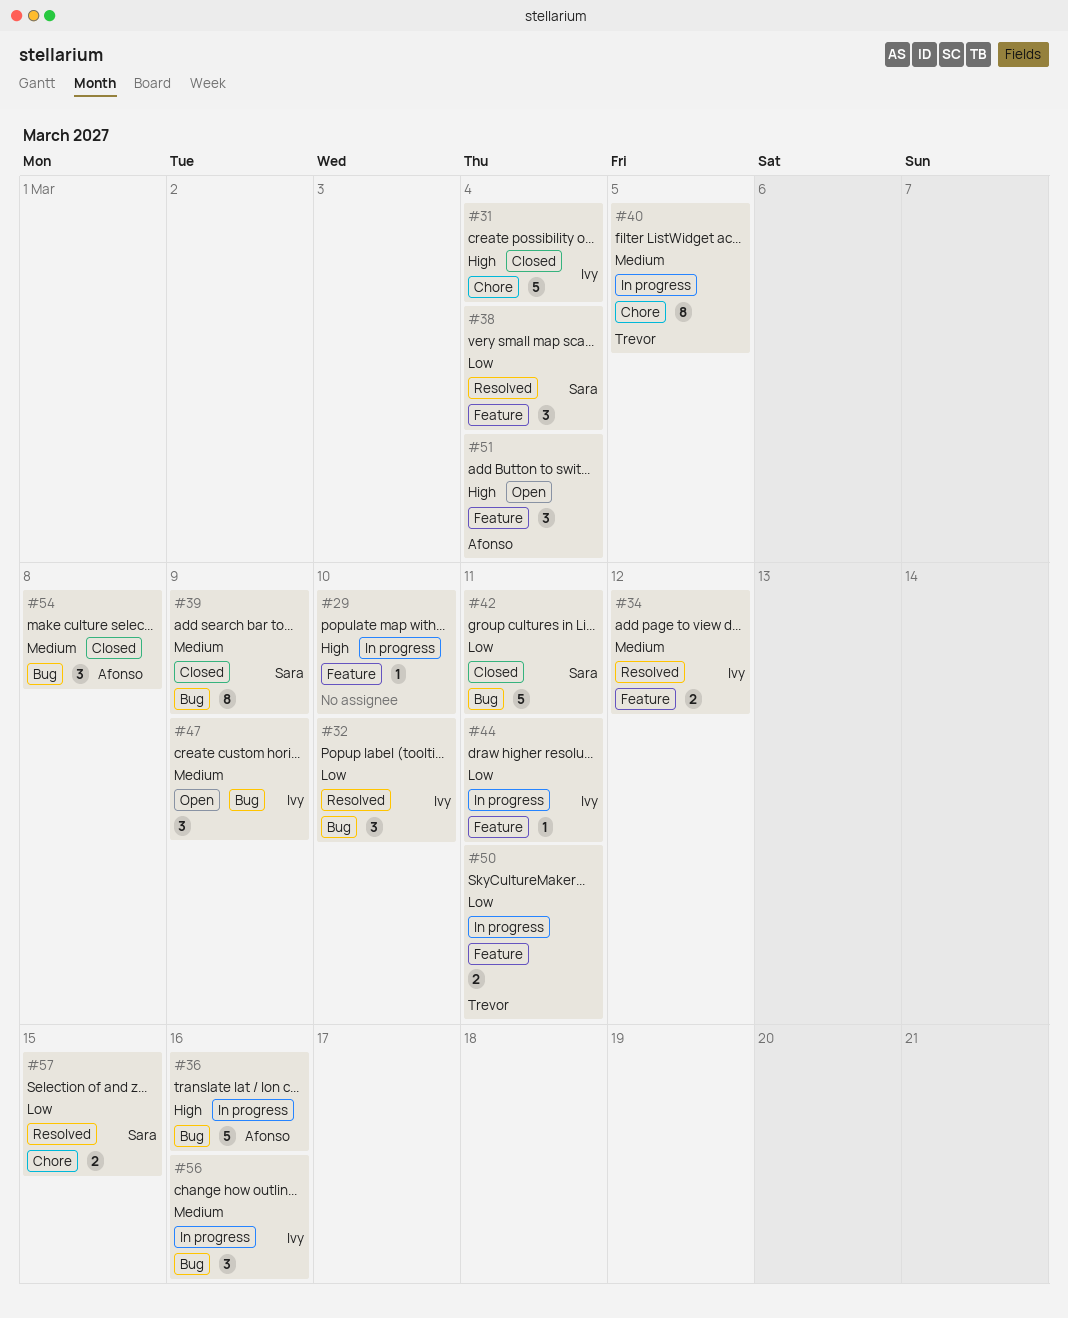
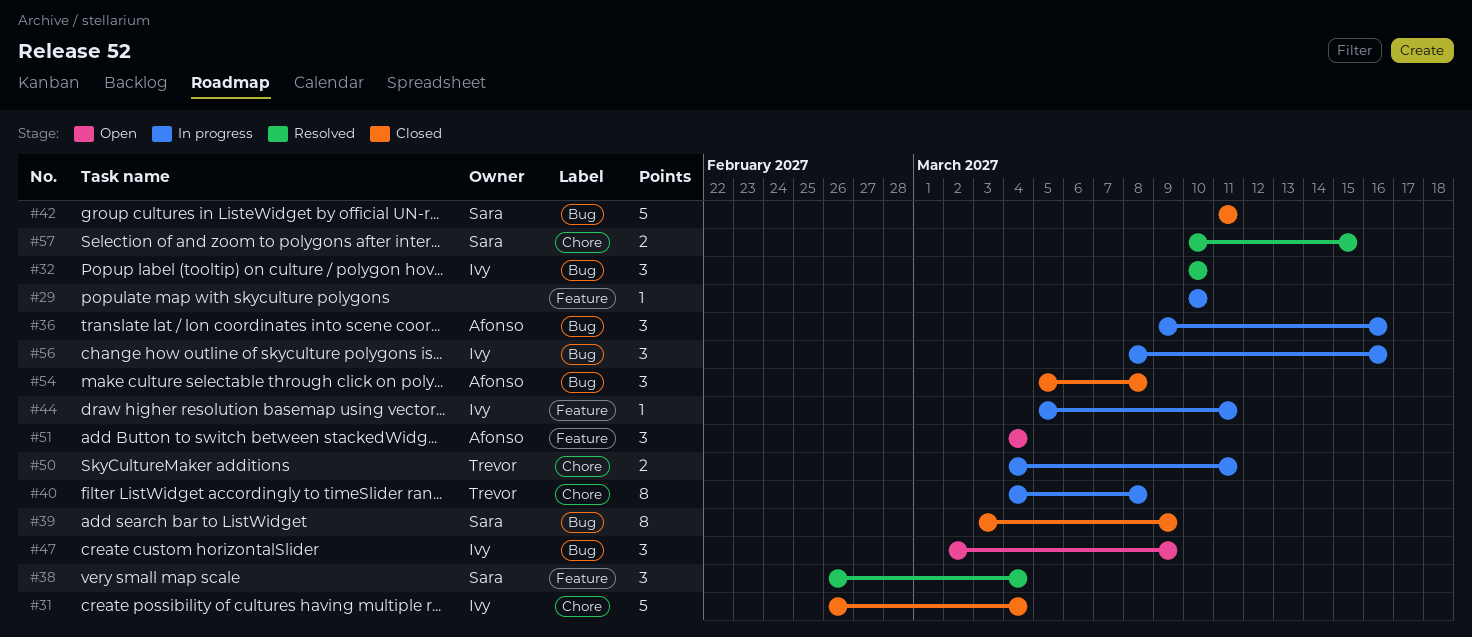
#34: present -> none
#36, estimate: 5 -> 3
#40, due: Mar 5 -> Mar 8
#50, label: Feature -> Chore

